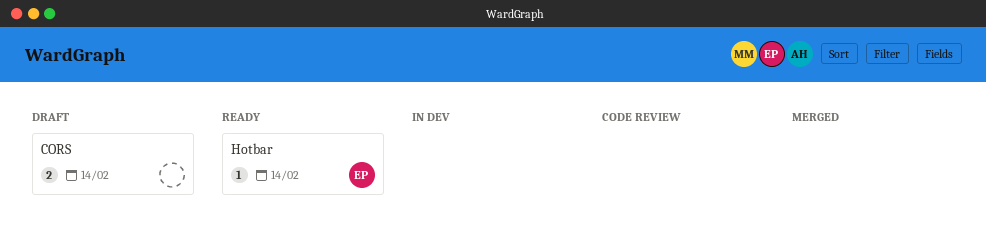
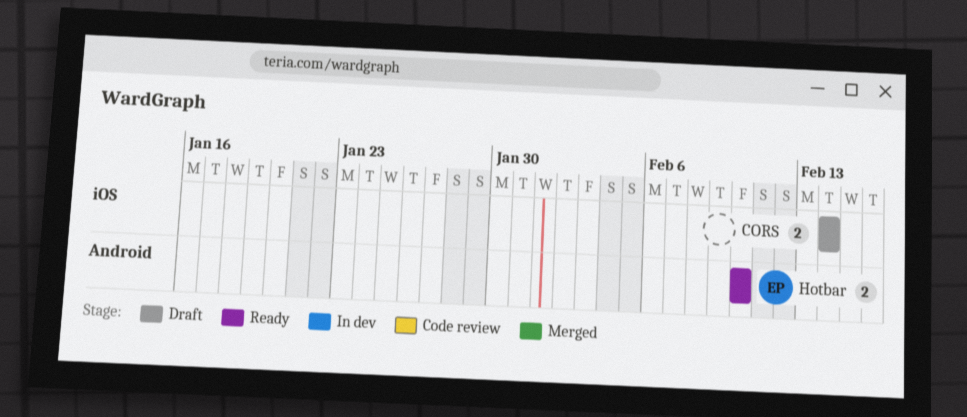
Hotbar, estimate: 1 -> 2
Hotbar, due: Feb 14 -> Feb 10

